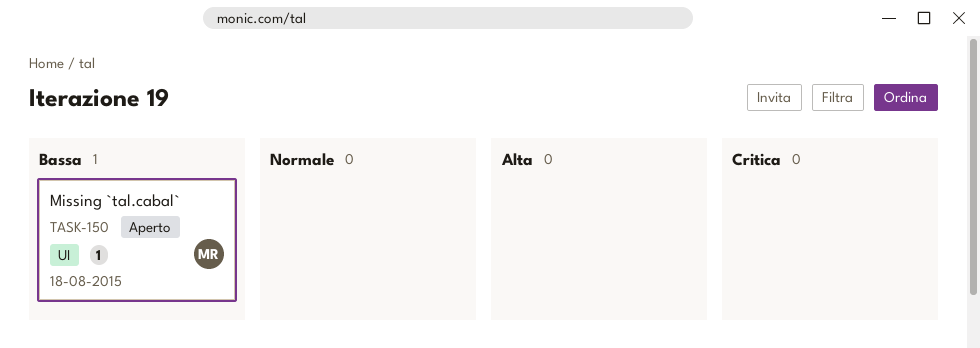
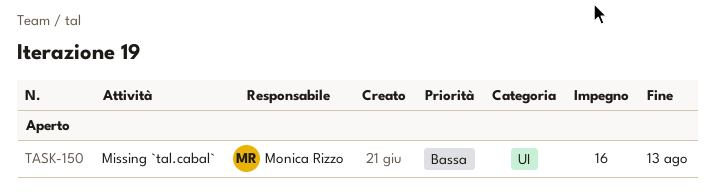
TASK-150, estimate: 1 -> 16
TASK-150, due: Aug 18 -> Aug 13

